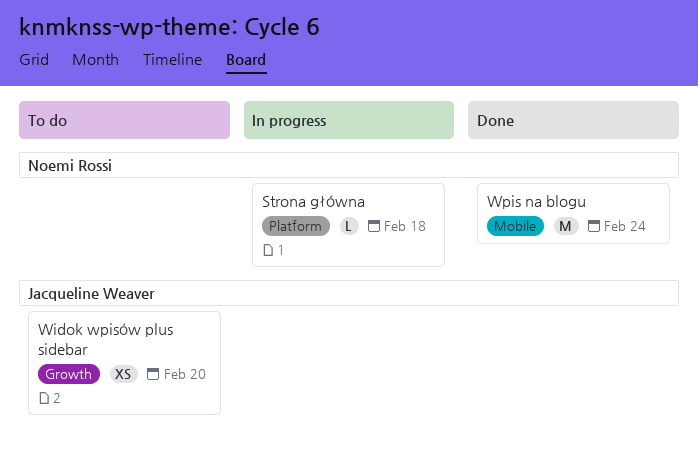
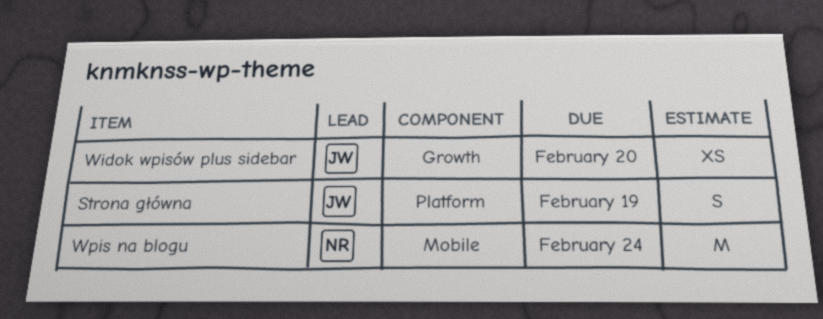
Strona główna, owner: Noemi Rossi -> Jacqueline Weaver
Strona główna, estimate: L -> S
Strona główna, due: Feb 18 -> Feb 19

